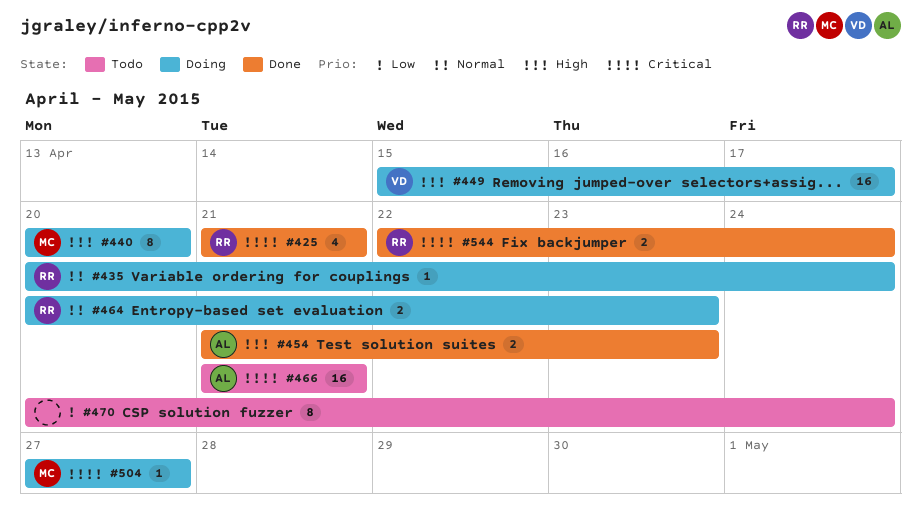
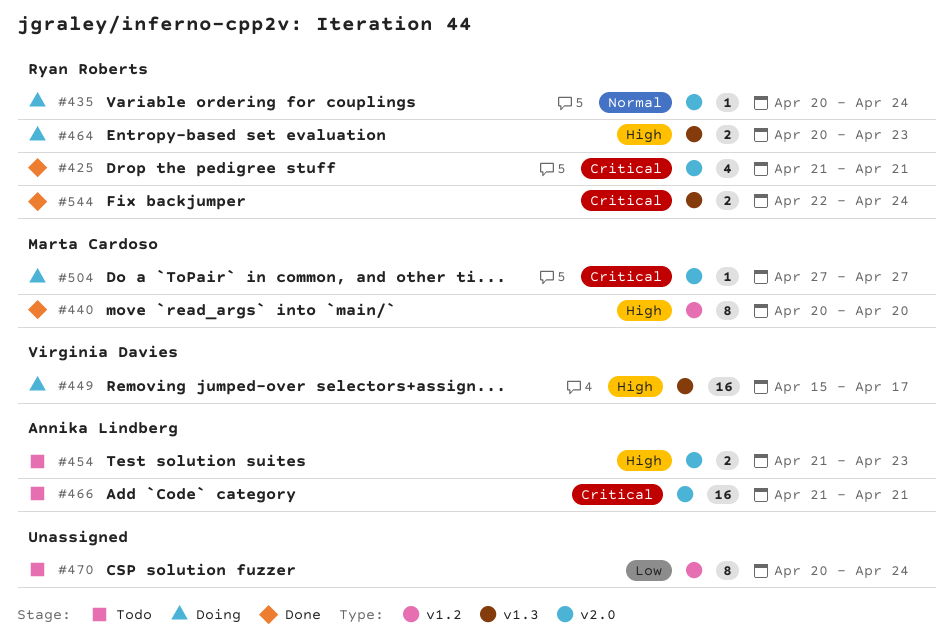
#440, status: Doing -> Done
#454, status: Done -> Todo
#464, priority: Normal -> High

